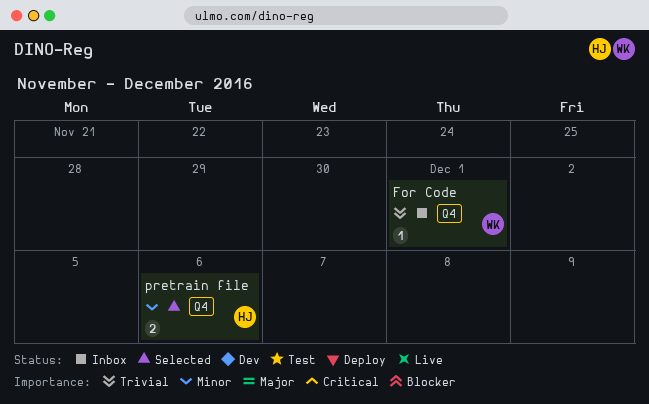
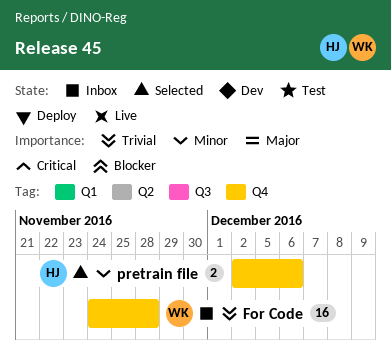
For Code, estimate: 1 -> 16
For Code, due: Dec 1 -> Nov 28

